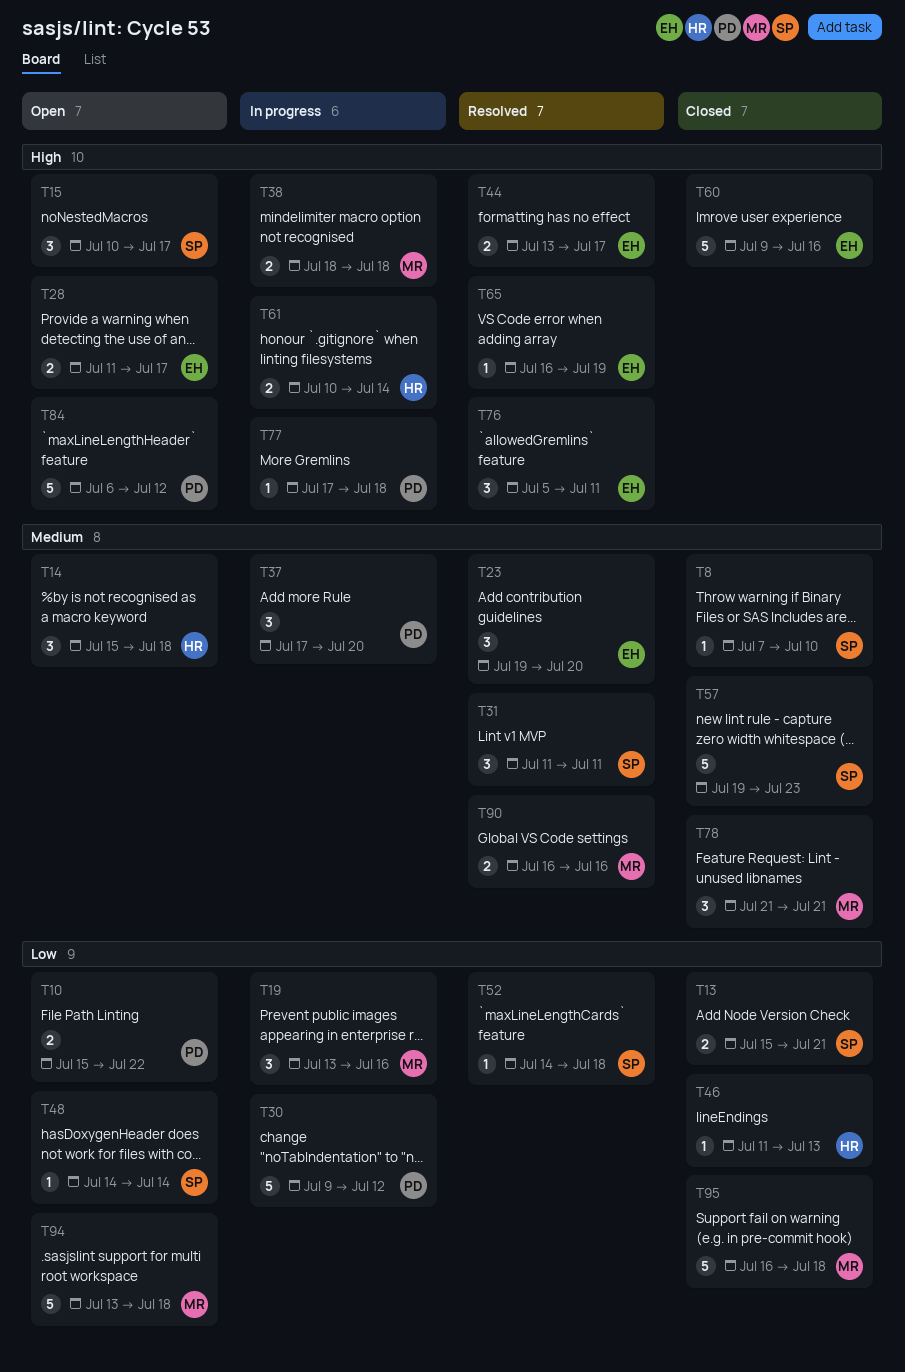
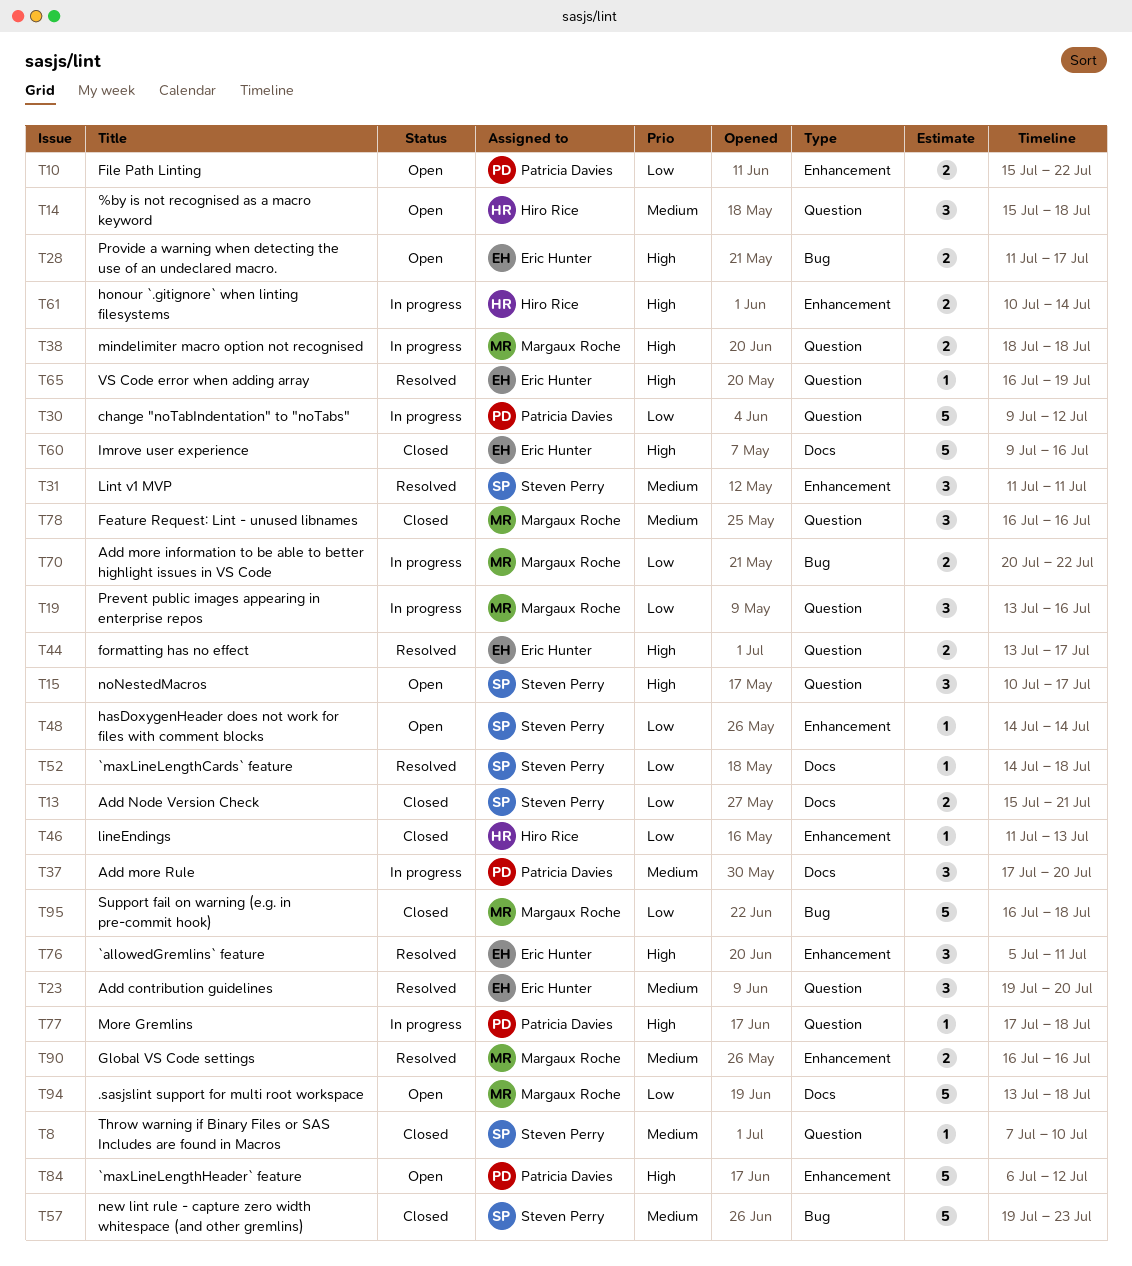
T70: none -> present
T78, start: Jul 21 -> Jul 16
T78, due: Jul 21 -> Jul 16

